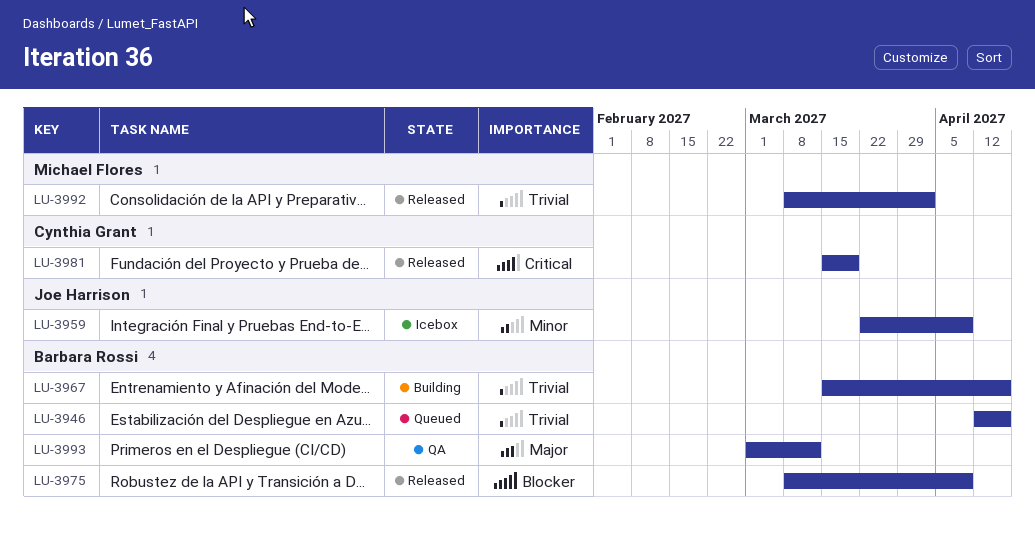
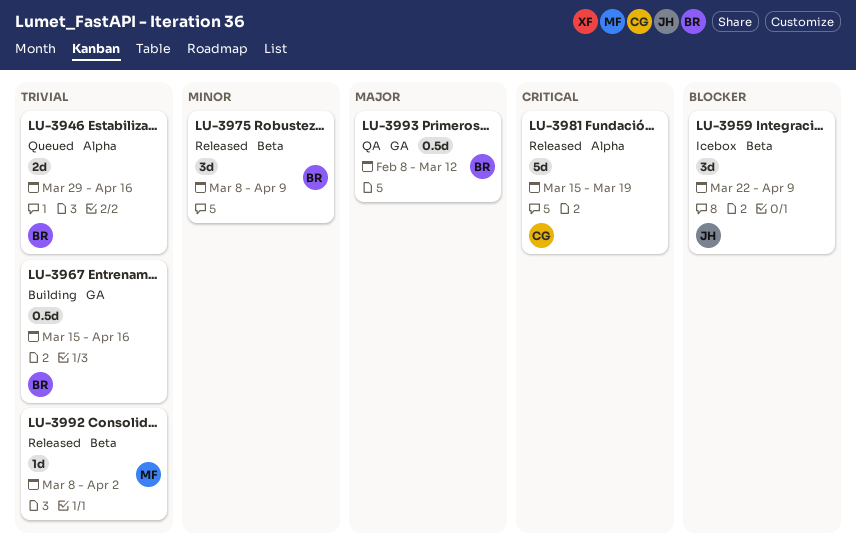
LU-3946, start: Apr 12 -> Mar 29
LU-3959, priority: Minor -> Blocker
LU-3975, priority: Blocker -> Minor
LU-3993, start: Mar 1 -> Feb 8

